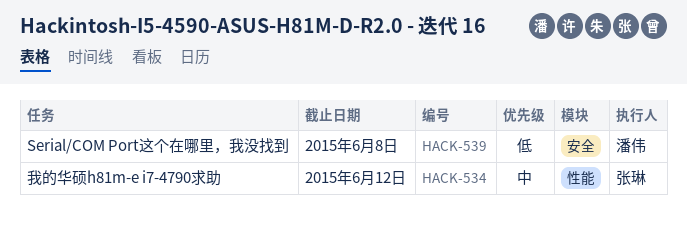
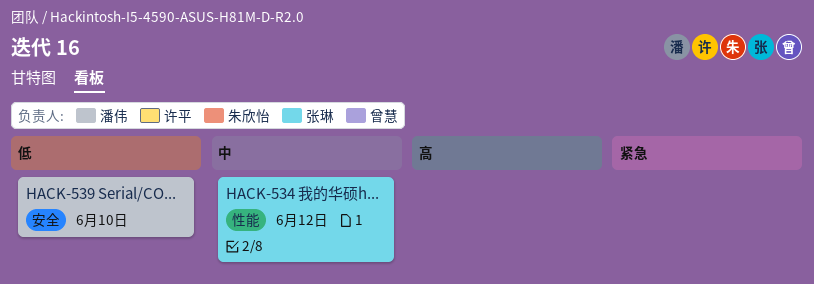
HACK-539, due: Jun 8 -> Jun 10

